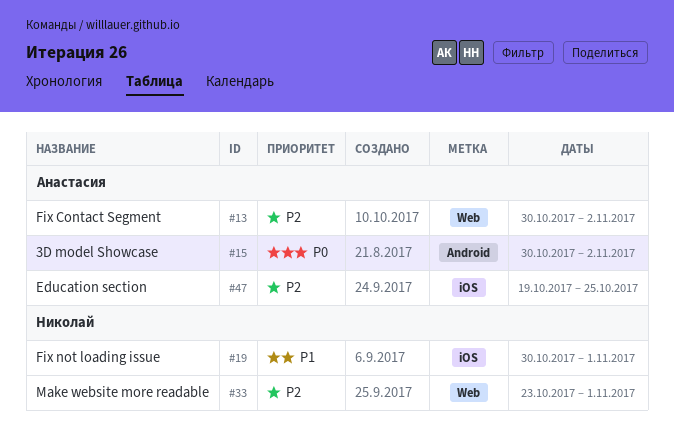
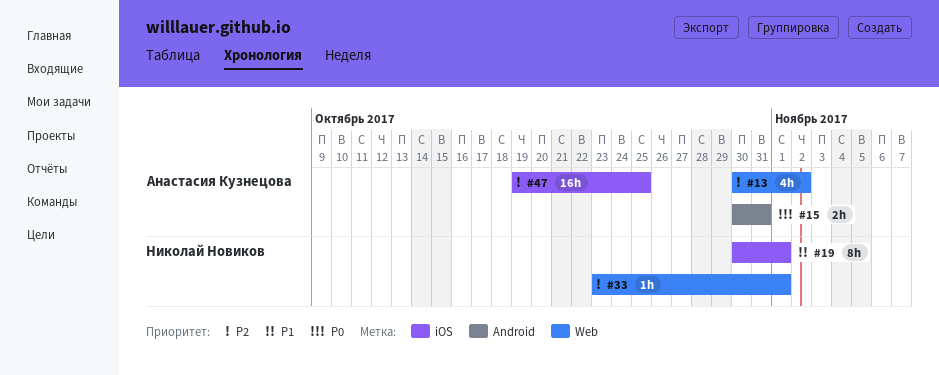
#15, due: Nov 2 -> Oct 31

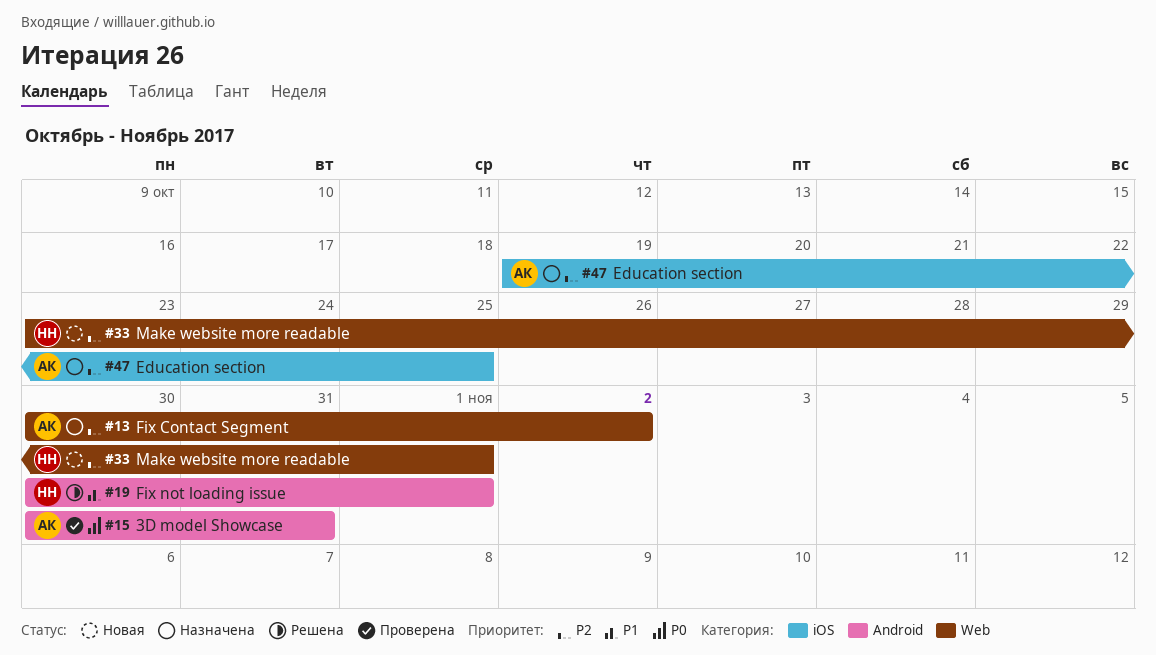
#19, label: iOS -> Android

